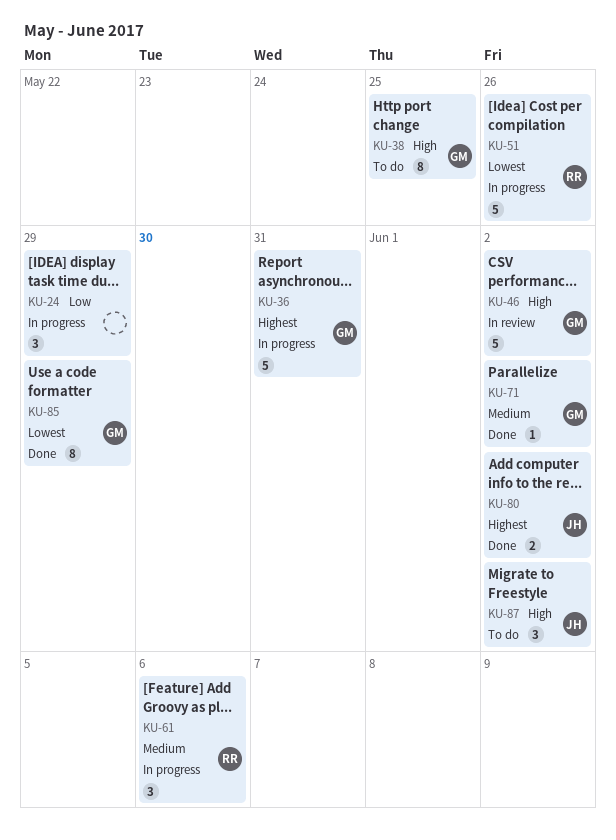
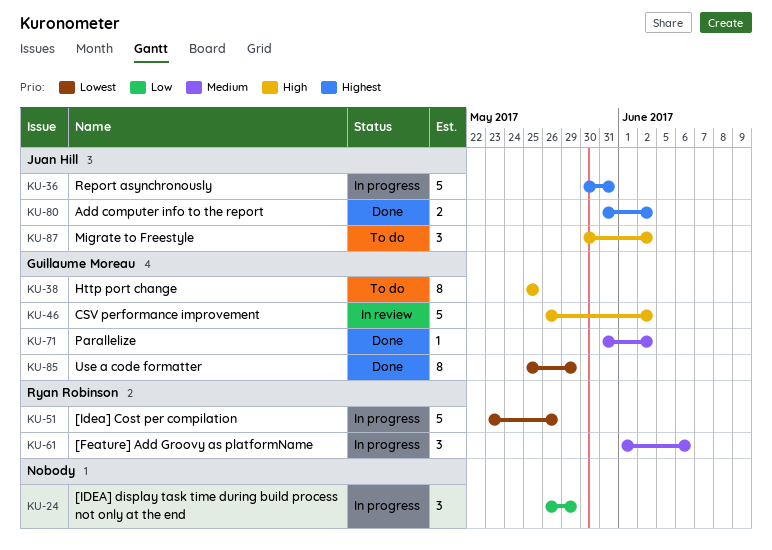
KU-36, owner: Guillaume Moreau -> Juan Hill

